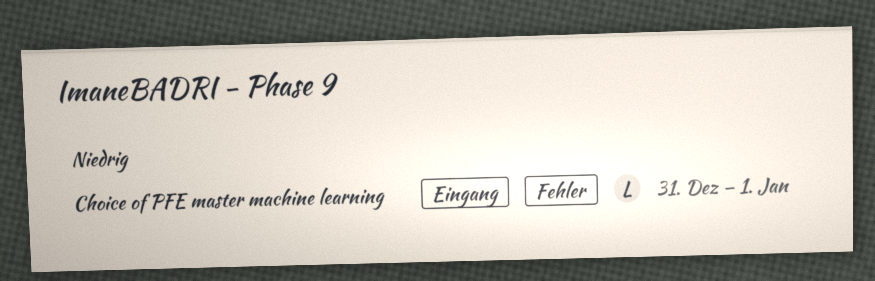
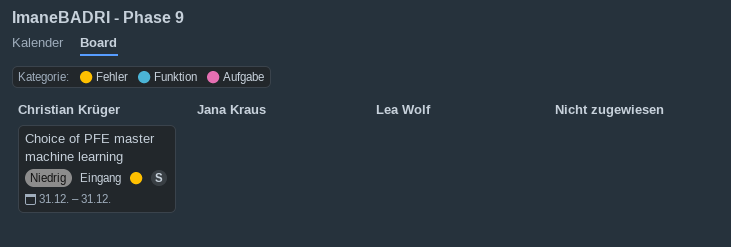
Choice of PFE master machine learning, estimate: L -> S
Choice of PFE master machine learning, due: Jan 1 -> Dec 31

